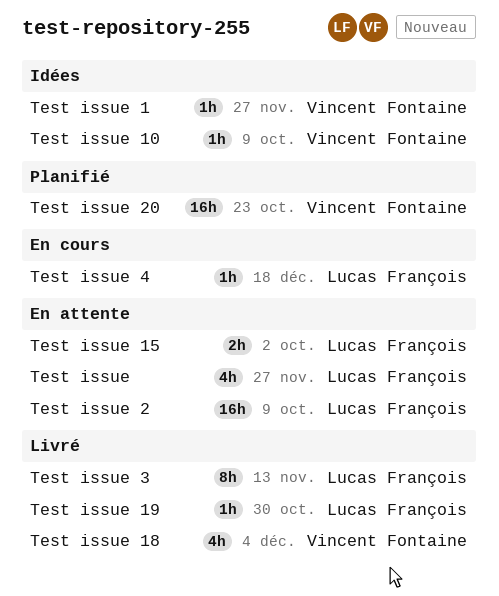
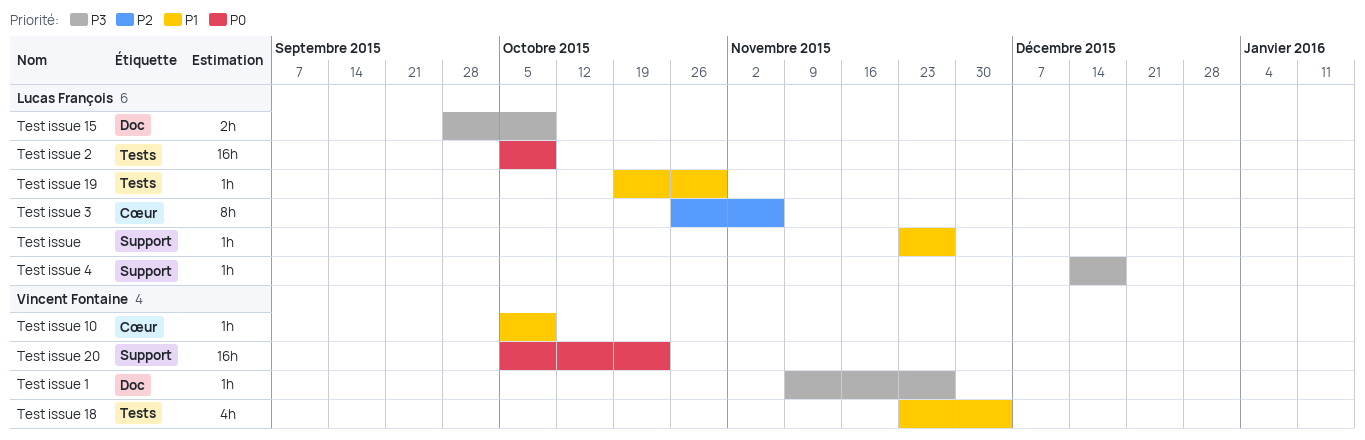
Test issue, estimate: 4h -> 1h
Test issue 15, due: Oct 2 -> Oct 9
Test issue 3, due: Nov 13 -> Nov 6

